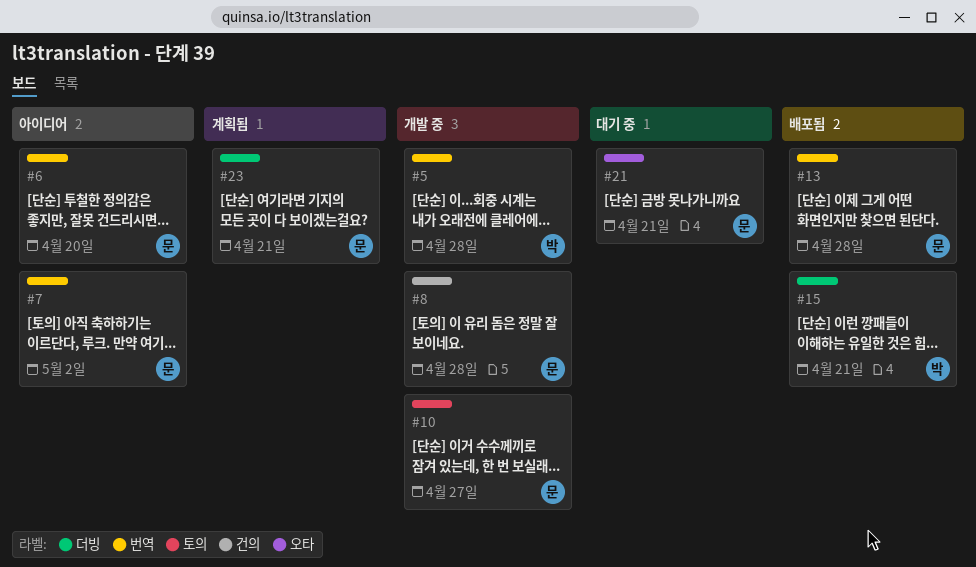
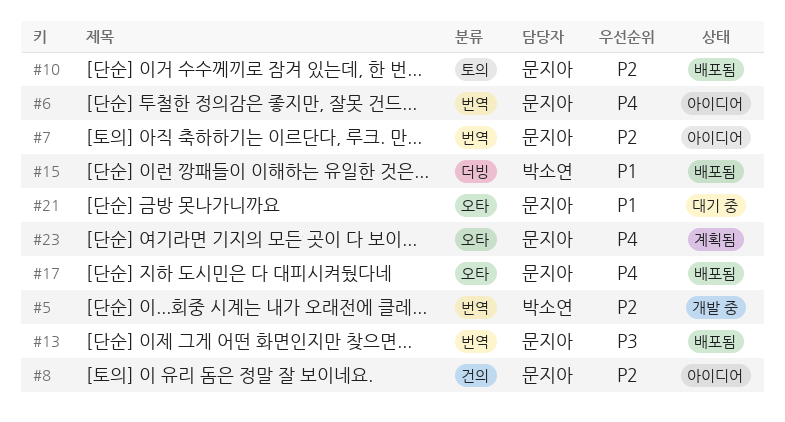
#8, status: 개발 중 -> 아이디어
#10, status: 개발 중 -> 배포됨
#17: none -> present
#23, label: 더빙 -> 오타

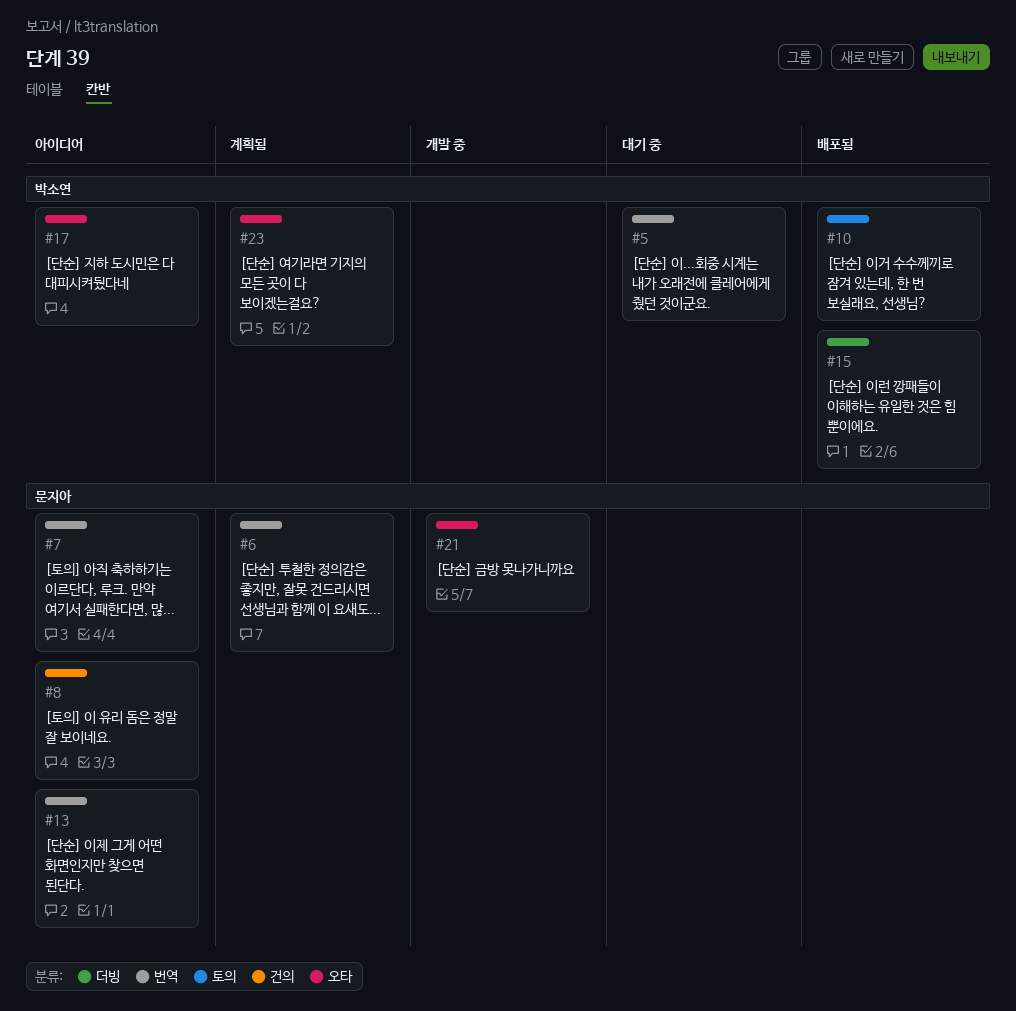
#5, status: 개발 중 -> 대기 중
#6, status: 아이디어 -> 계획됨
#10, owner: 문지아 -> 박소연
#13, status: 배포됨 -> 아이디어
#17, status: 배포됨 -> 아이디어
#17, owner: 문지아 -> 박소연
#21, status: 대기 중 -> 개발 중
#23, owner: 문지아 -> 박소연

